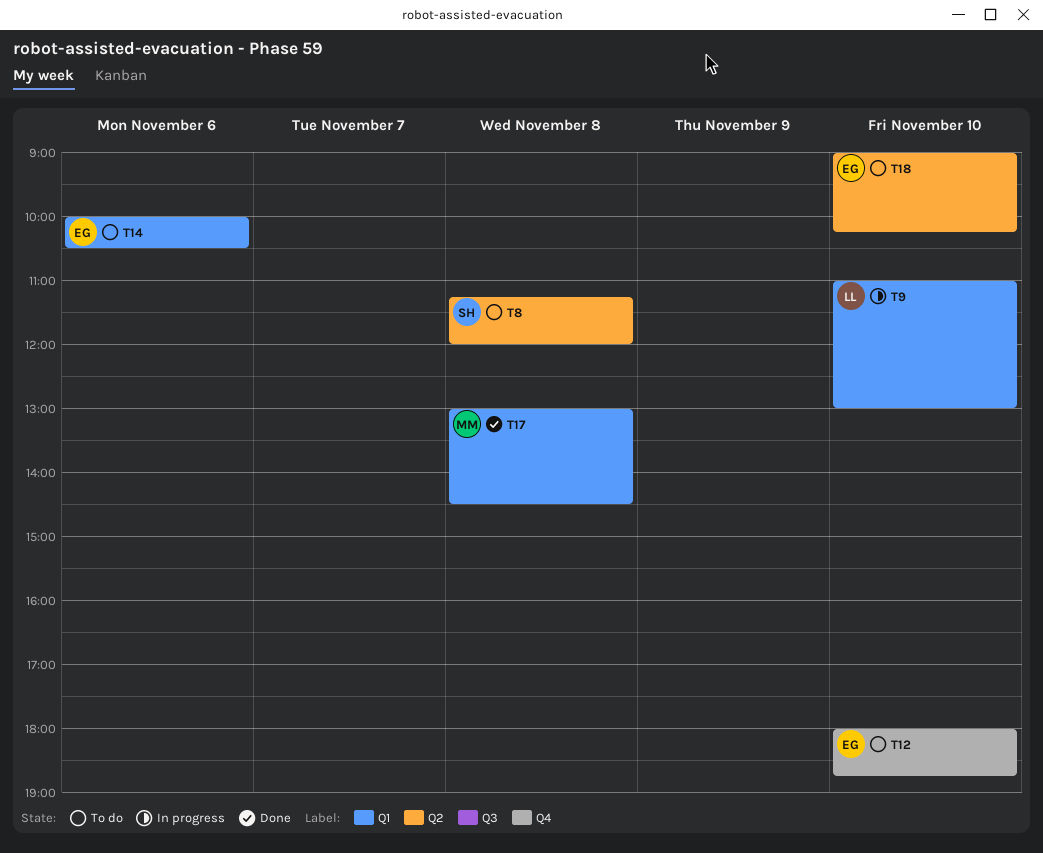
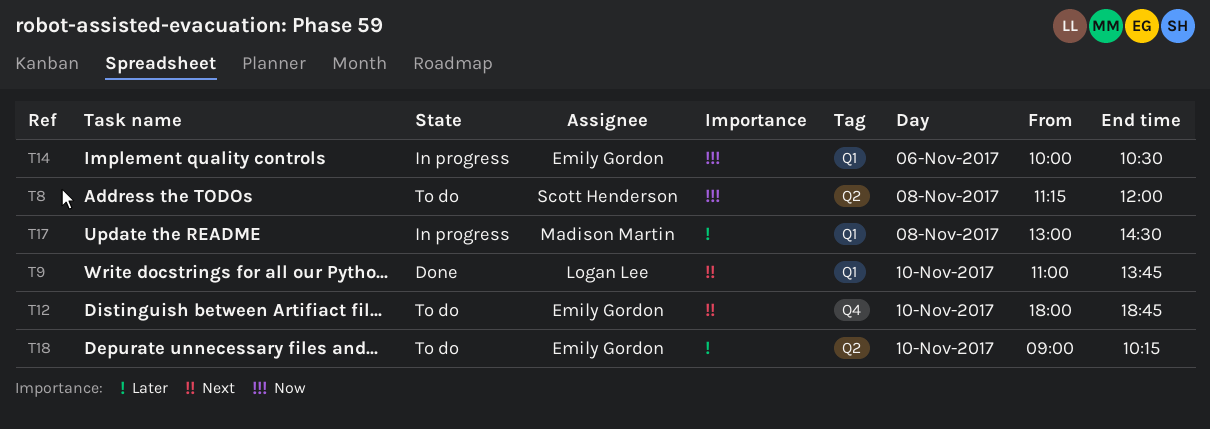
T9, status: In progress -> Done
T9, ends: 13:00 -> 13:45
T14, status: To do -> In progress
T17, status: Done -> In progress

